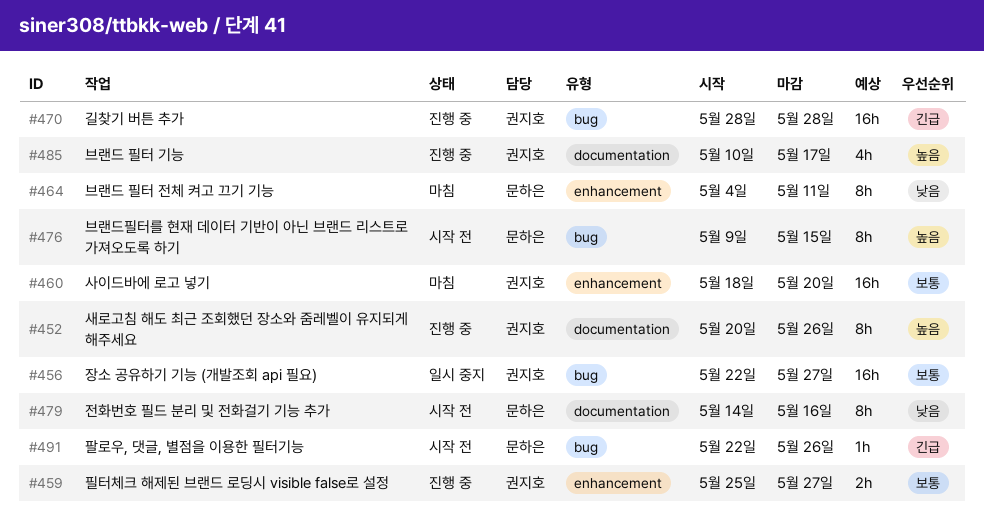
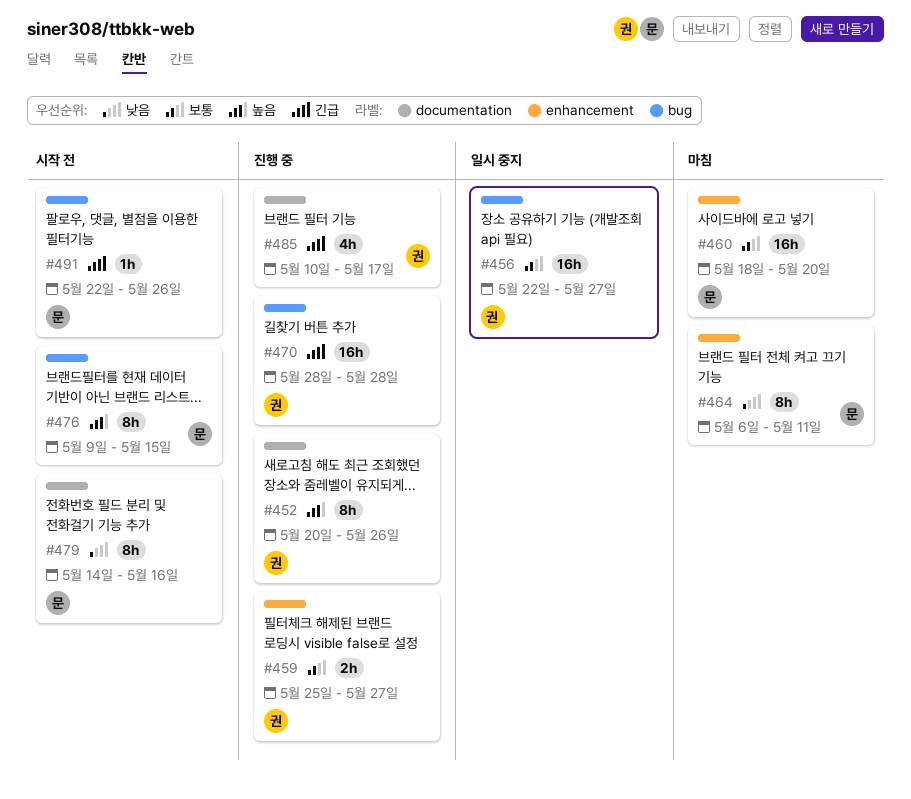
#460, owner: 권지호 -> 문하은
#464, start: May 4 -> May 6
#485, priority: 높음 -> 긴급

